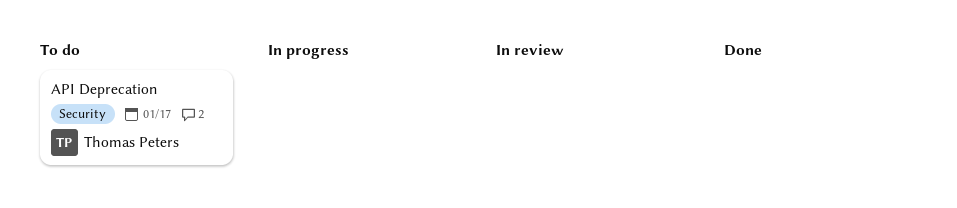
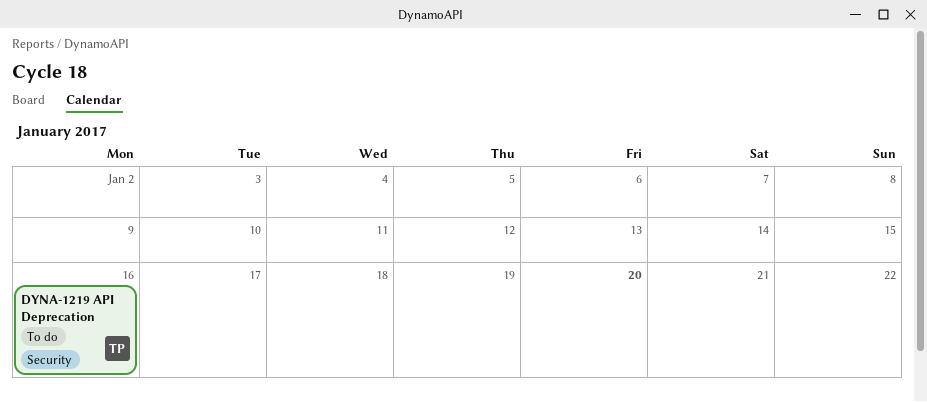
API Deprecation, due: Jan 17 -> Jan 16

